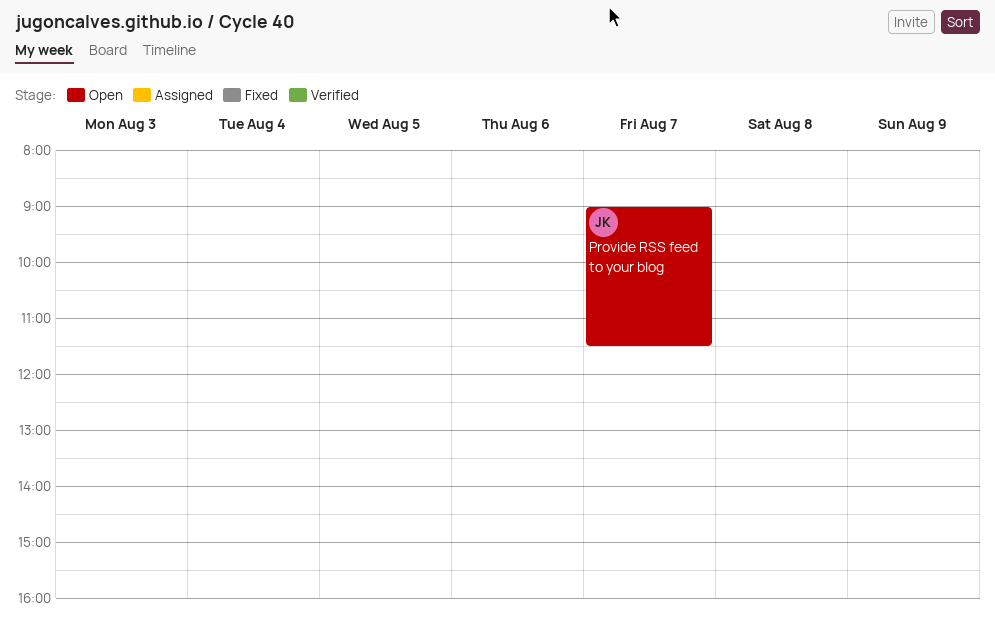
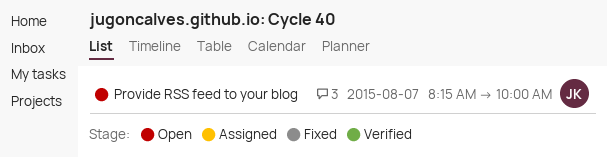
Provide RSS feed to your blog, begins: 09:00 -> 08:15
Provide RSS feed to your blog, ends: 11:30 -> 10:00

